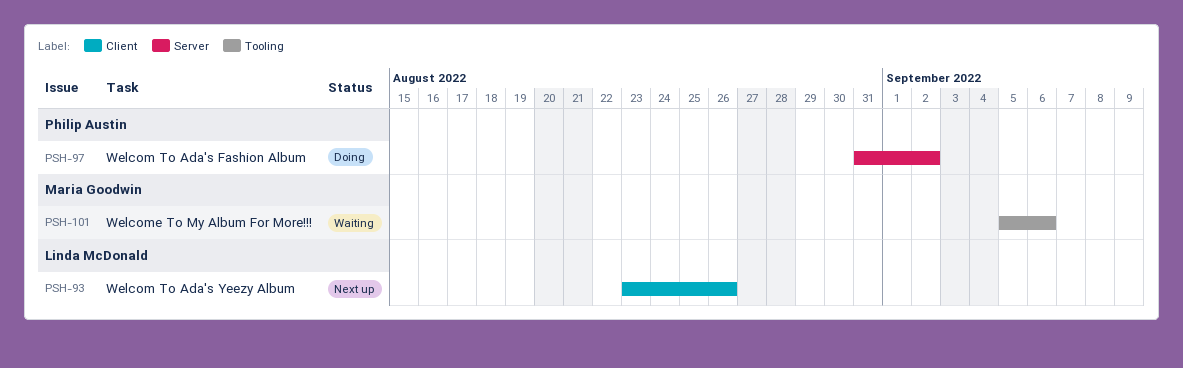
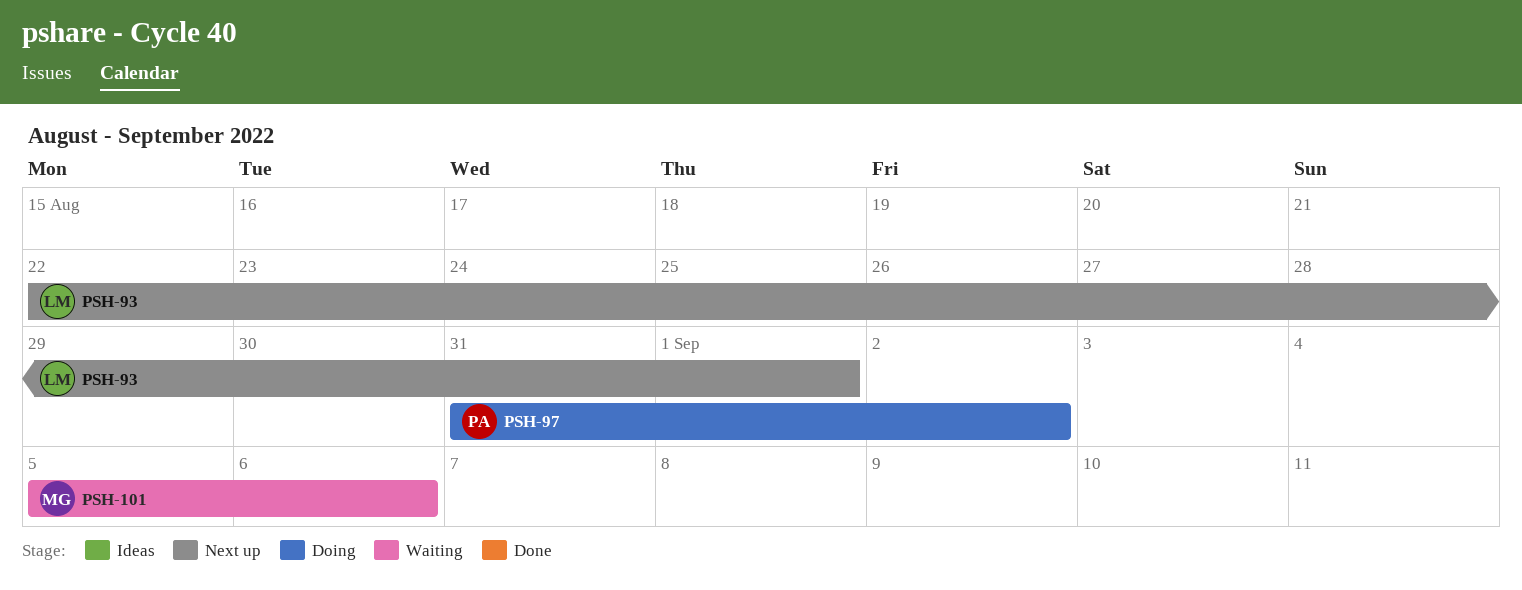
PSH-93, start: Aug 23 -> Aug 22
PSH-93, due: Aug 26 -> Sep 1

